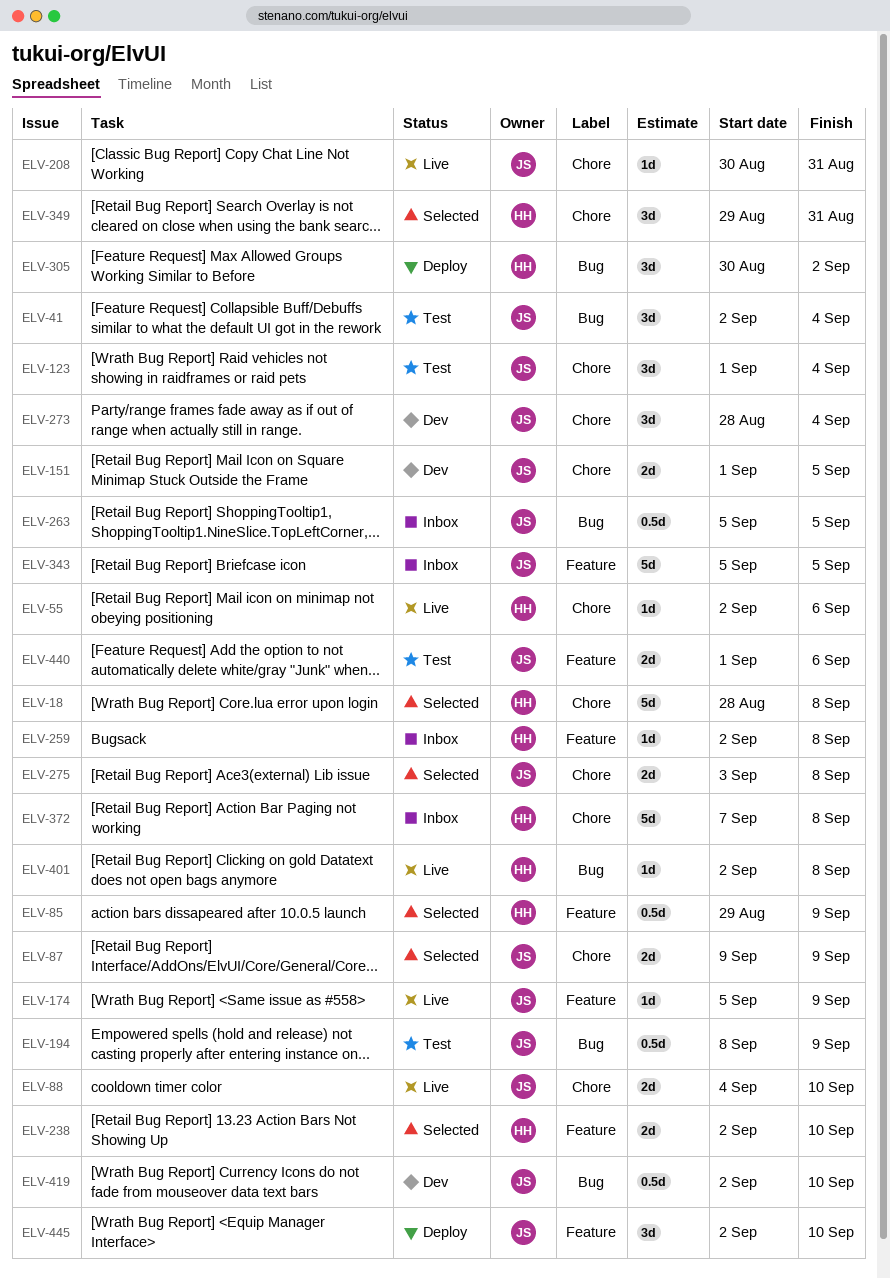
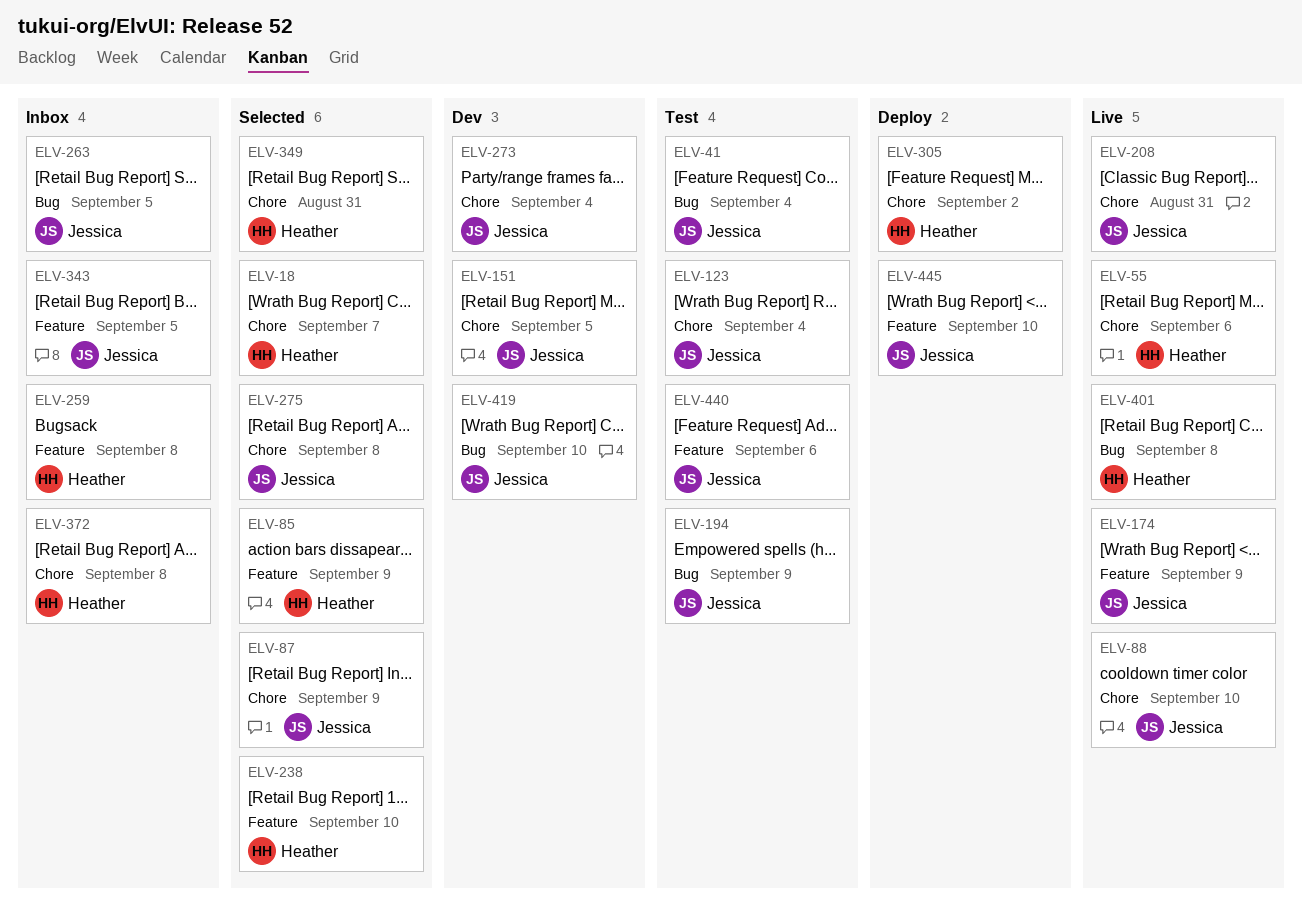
ELV-18, due: Sep 8 -> Sep 7
ELV-305, label: Bug -> Chore

